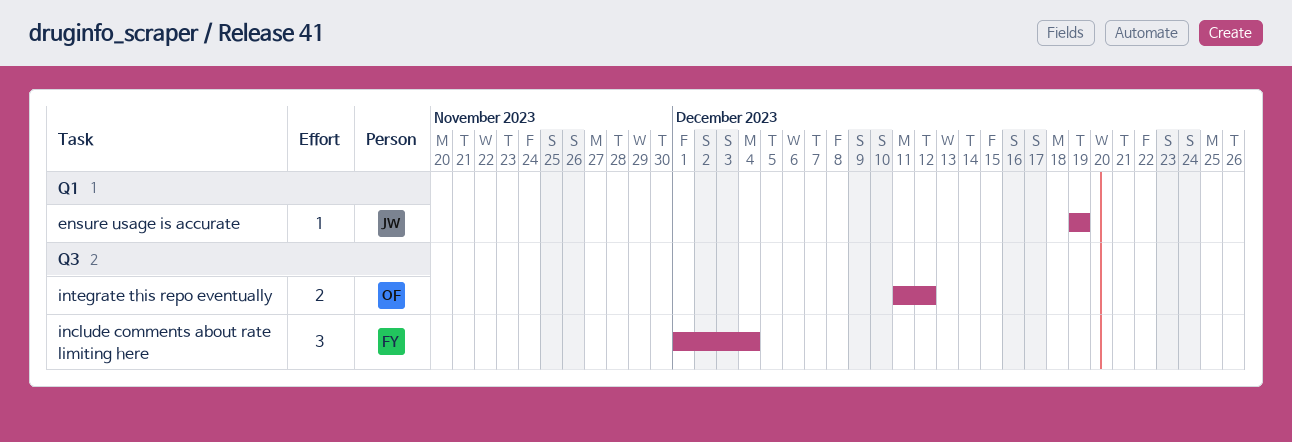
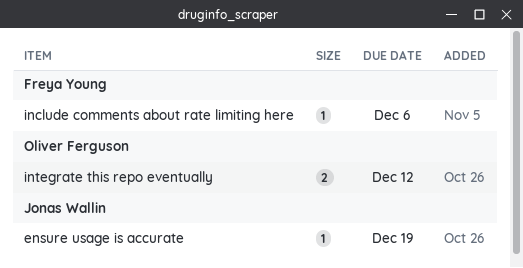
include comments about rate limiting here, estimate: 3 -> 1
include comments about rate limiting here, due: Dec 4 -> Dec 6

